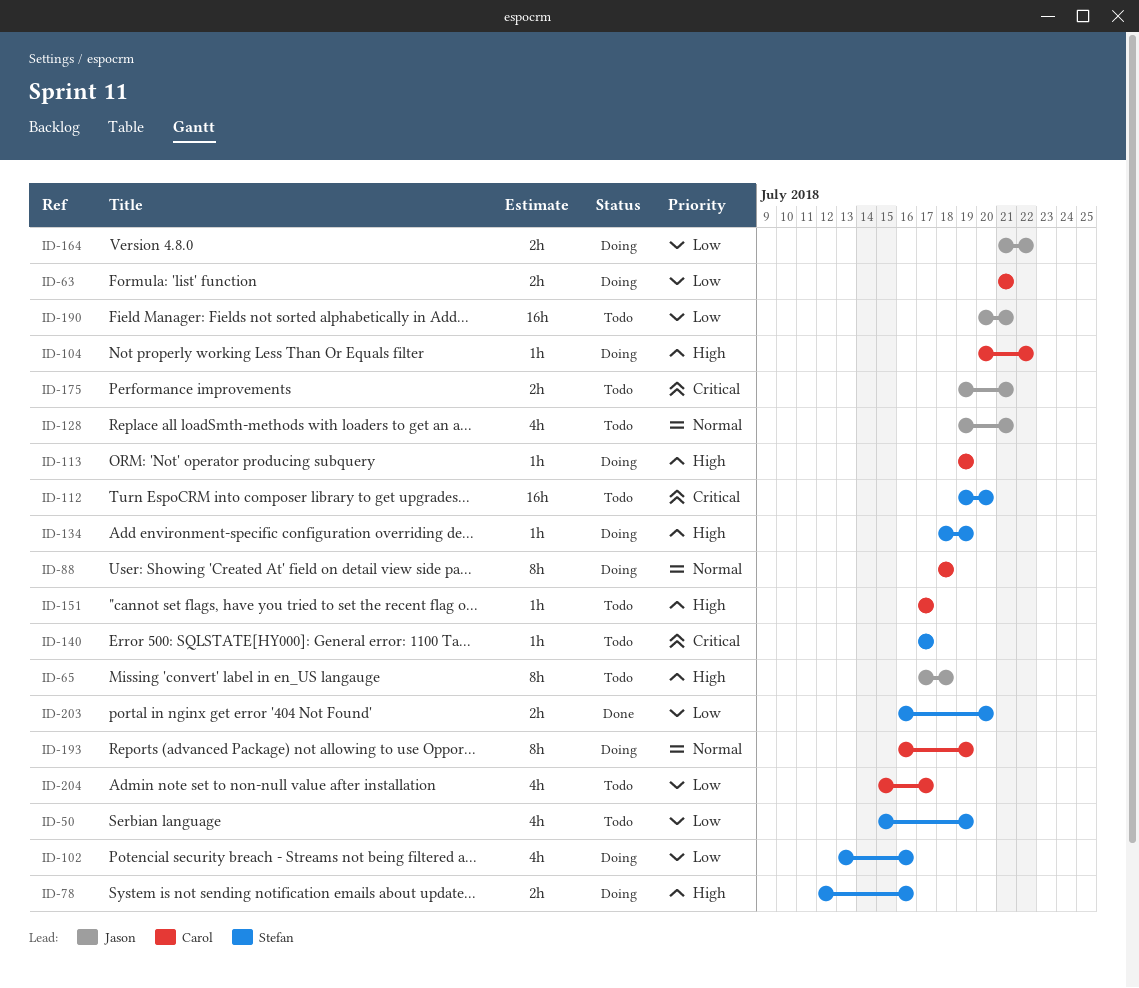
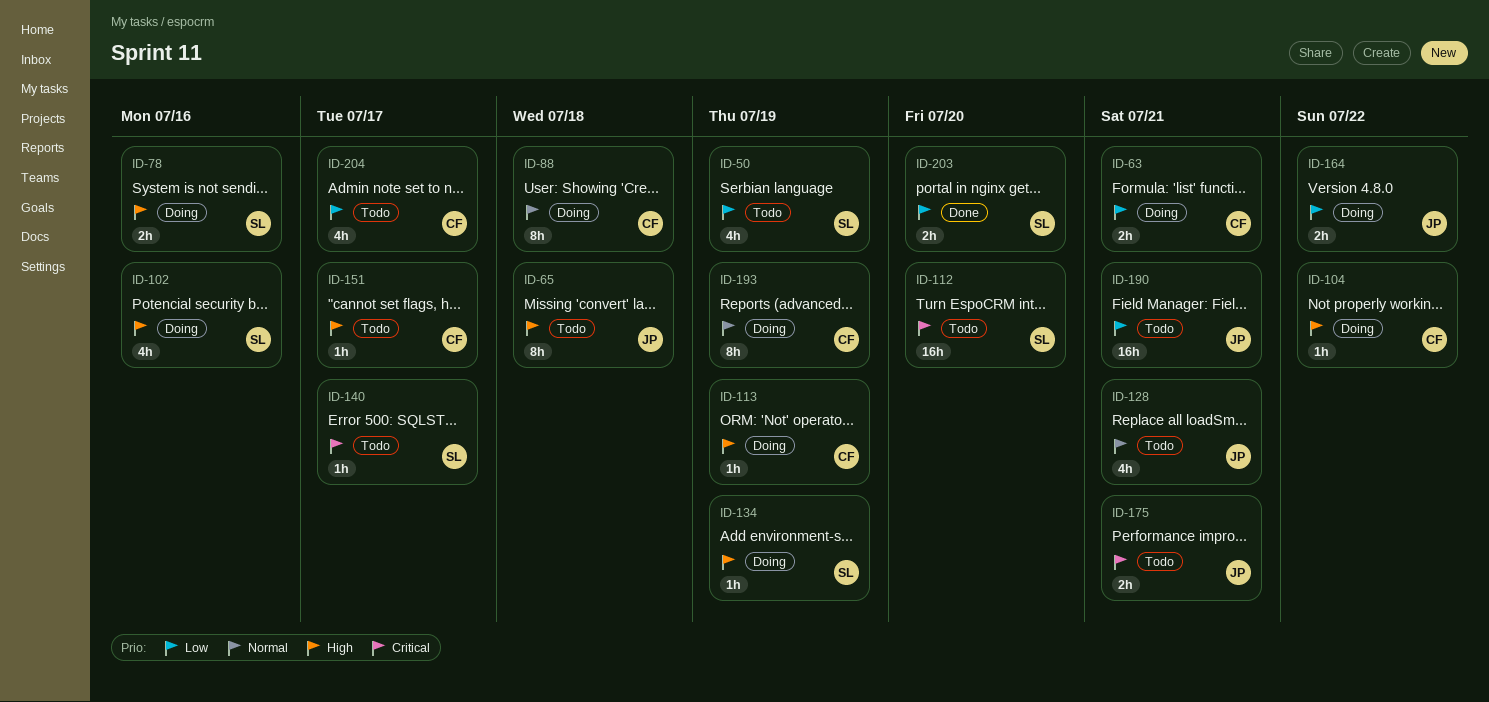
ID-102, priority: Low -> High

